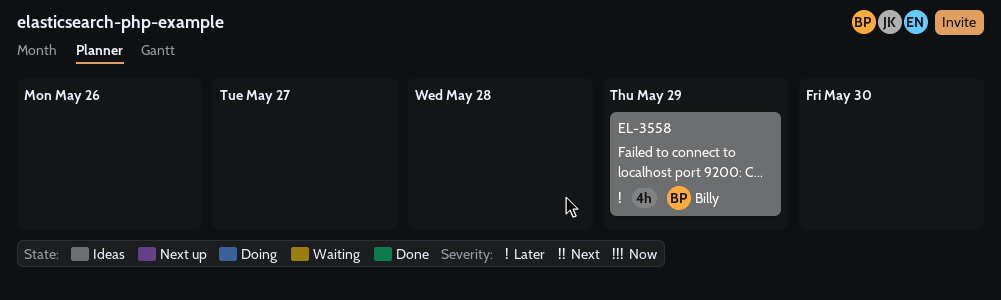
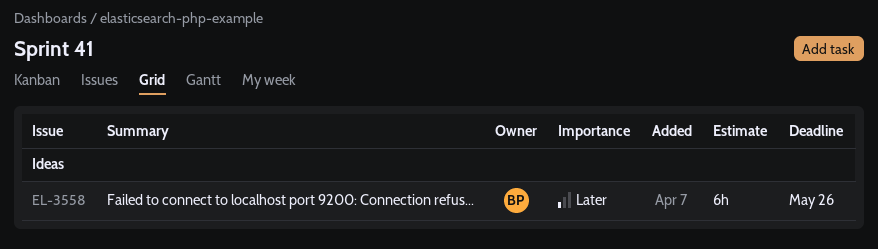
EL-3558, estimate: 4h -> 6h
EL-3558, due: May 29 -> May 26

